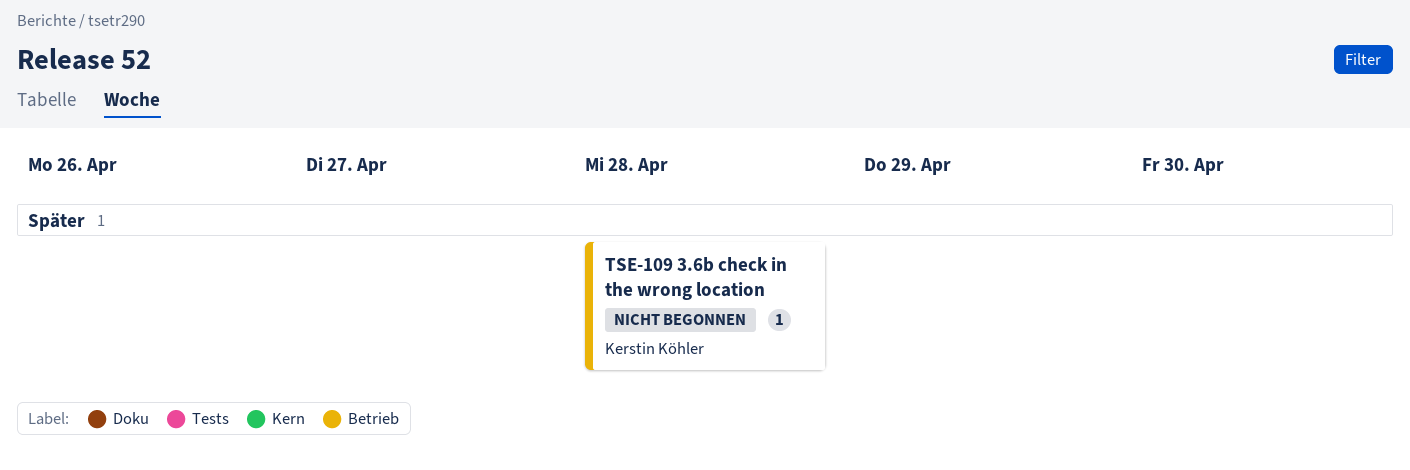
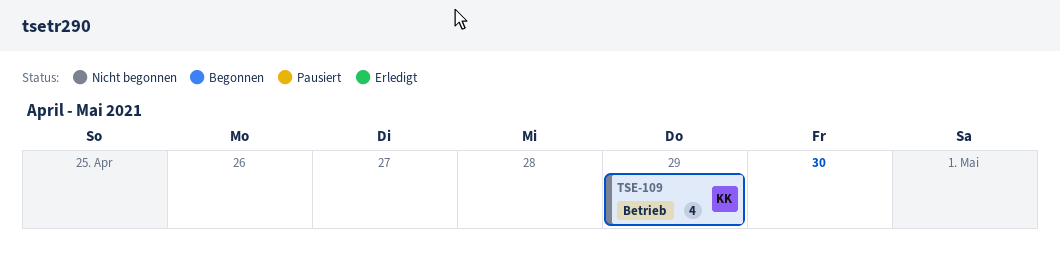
TSE-109, estimate: 1 -> 4
TSE-109, due: Apr 28 -> Apr 29

